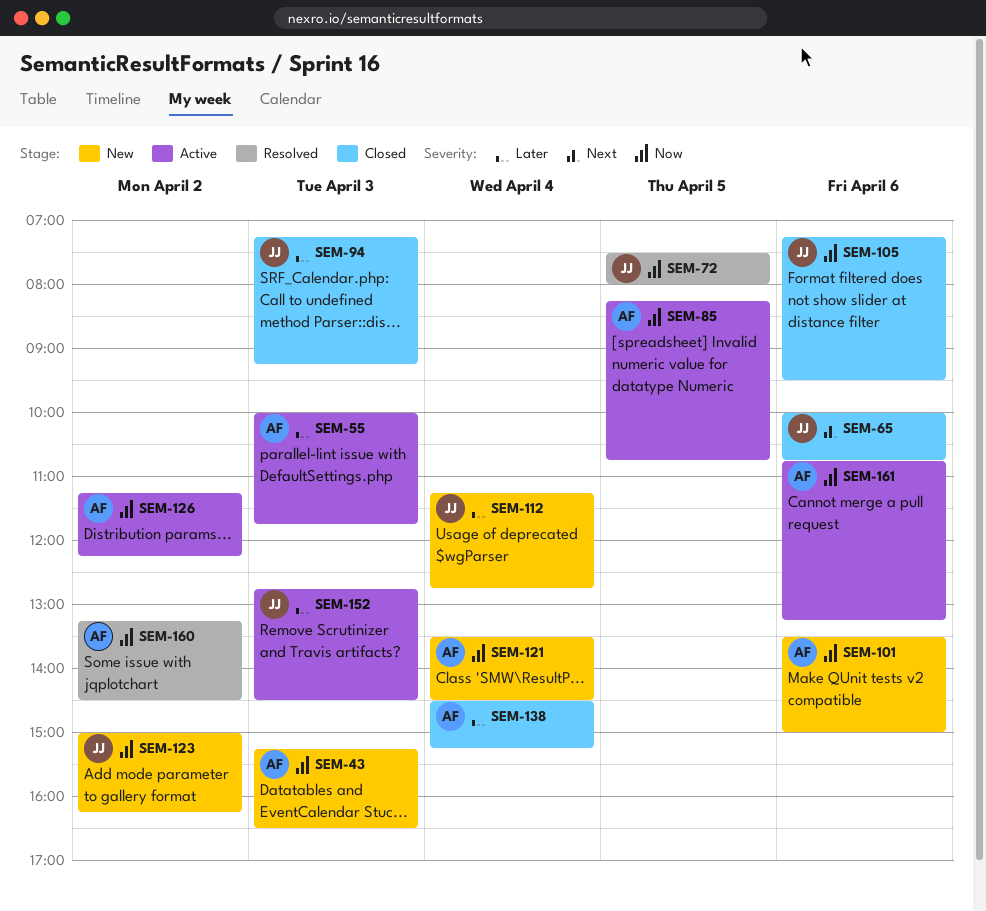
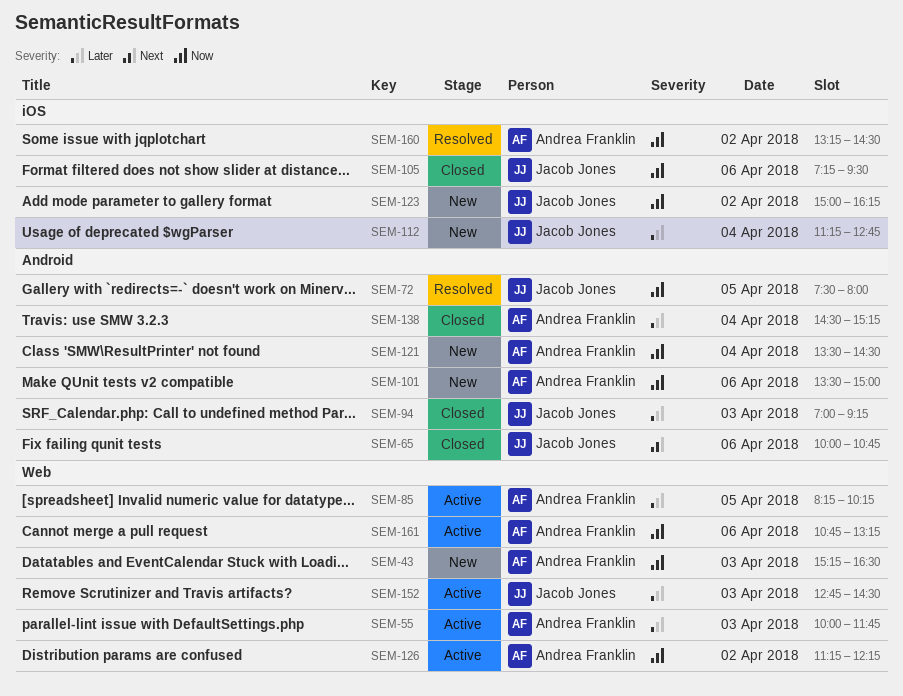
SEM-85, priority: Now -> Later
SEM-85, ends: 10:45 -> 10:15
SEM-94, begins: 07:15 -> 07:00

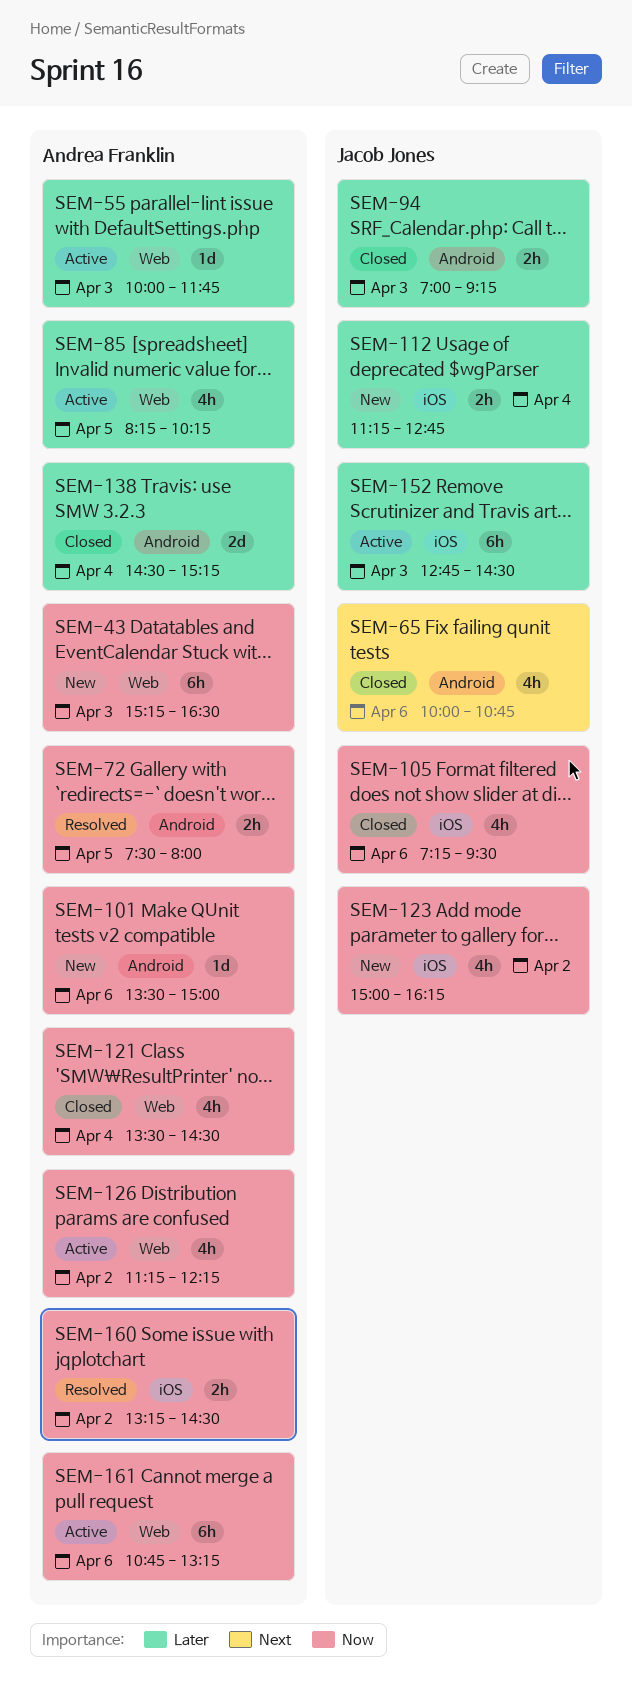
SEM-72, owner: Jacob Jones -> Andrea Franklin
SEM-121, status: New -> Closed
SEM-121, label: Android -> Web
SEM-152, label: Web -> iOS

